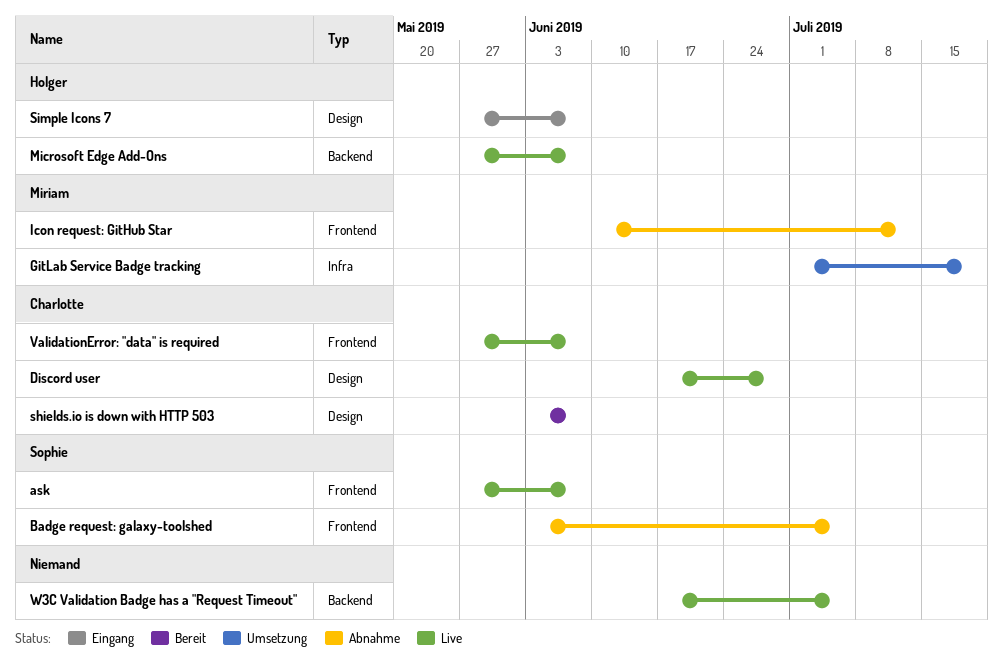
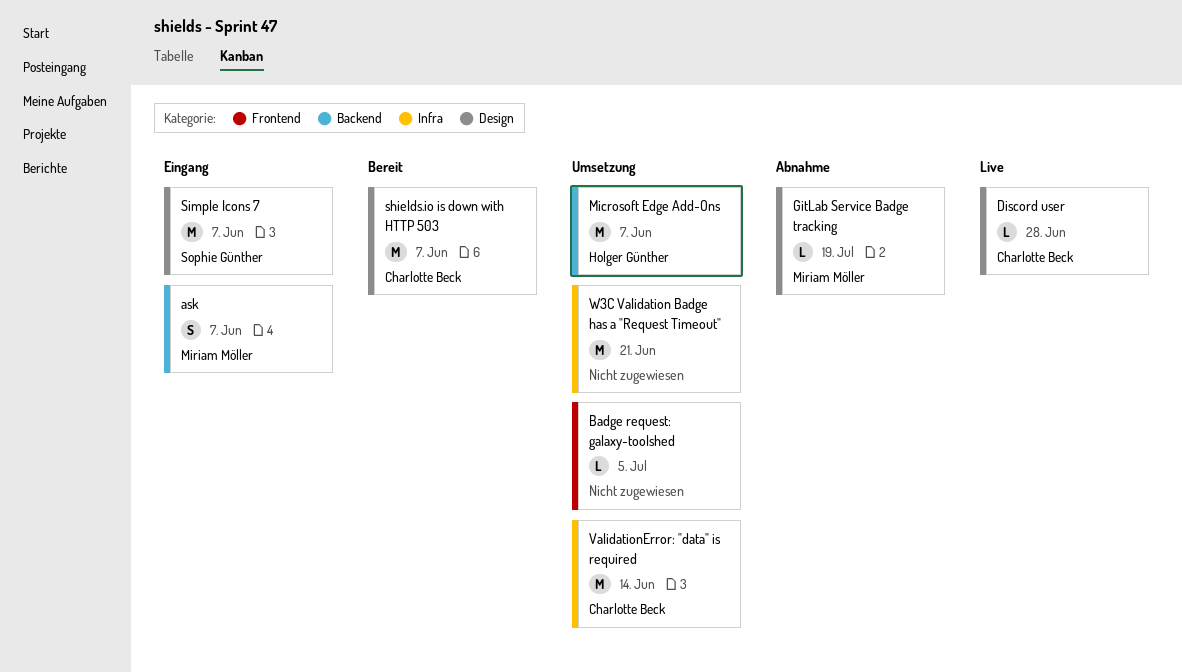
ask, status: Live -> Eingang
ask, owner: Sophie Günther -> Miriam Möller
ask, label: Frontend -> Backend
Badge request: galaxy-toolshed, status: Abnahme -> Umsetzung
Badge request: galaxy-toolshed, owner: Sophie Günther -> none
GitLab Service Badge tracking, status: Umsetzung -> Abnahme
GitLab Service Badge tracking, label: Infra -> Design
Icon request: GitHub Star: present -> none
Microsoft Edge Add-Ons, status: Live -> Umsetzung
Simple Icons 7, owner: Holger Günther -> Sophie Günther
ValidationError: "data" is required, status: Live -> Umsetzung
ValidationError: "data" is required, label: Frontend -> Infra
ValidationError: "data" is required, due: Jun 7 -> Jun 14
W3C Validation Badge has a "Request Timeout", status: Live -> Umsetzung
W3C Validation Badge has a "Request Timeout", label: Backend -> Infra
W3C Validation Badge has a "Request Timeout", due: Jul 5 -> Jun 21

